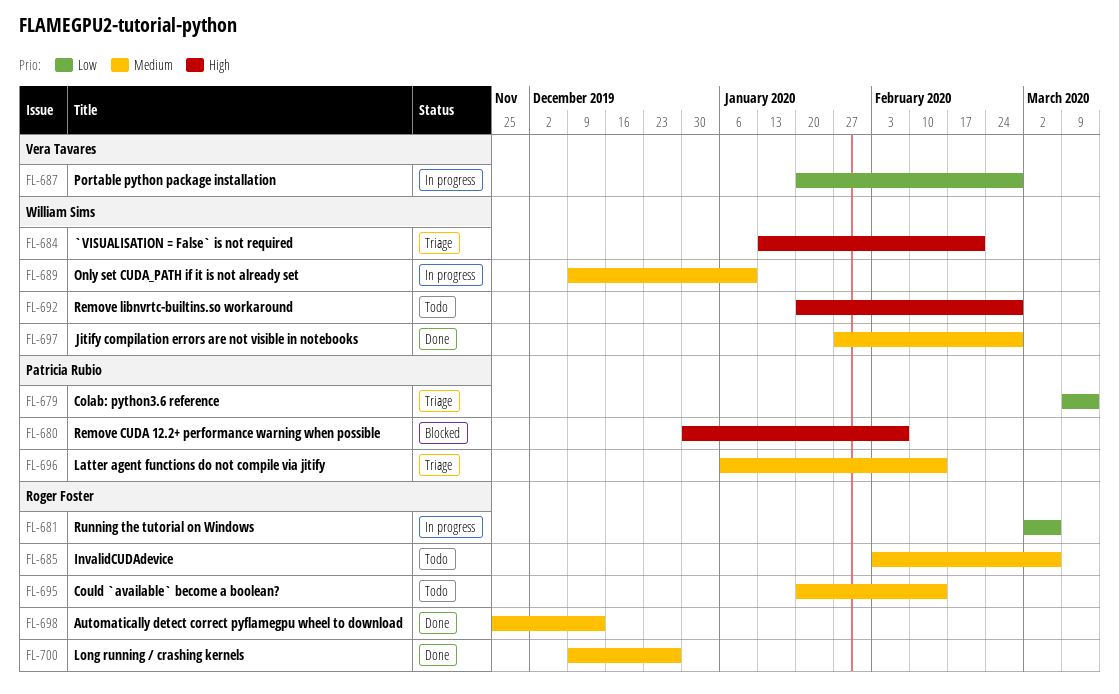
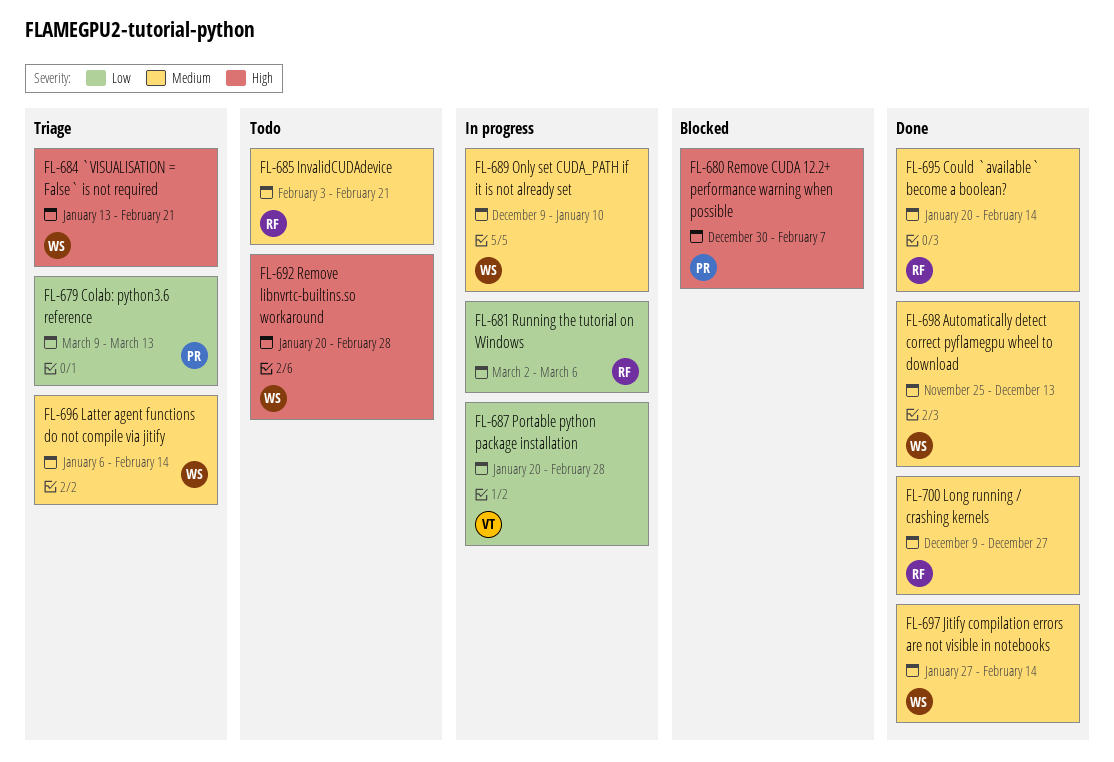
FL-685, due: Mar 6 -> Feb 21
FL-695, status: Todo -> Done
FL-696, owner: Patricia Rubio -> William Sims
FL-697, due: Feb 28 -> Feb 14
FL-698, owner: Roger Foster -> William Sims

